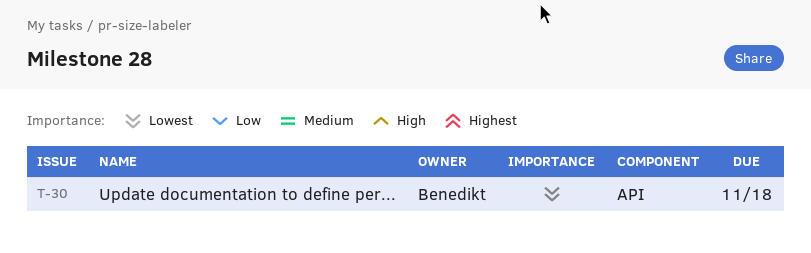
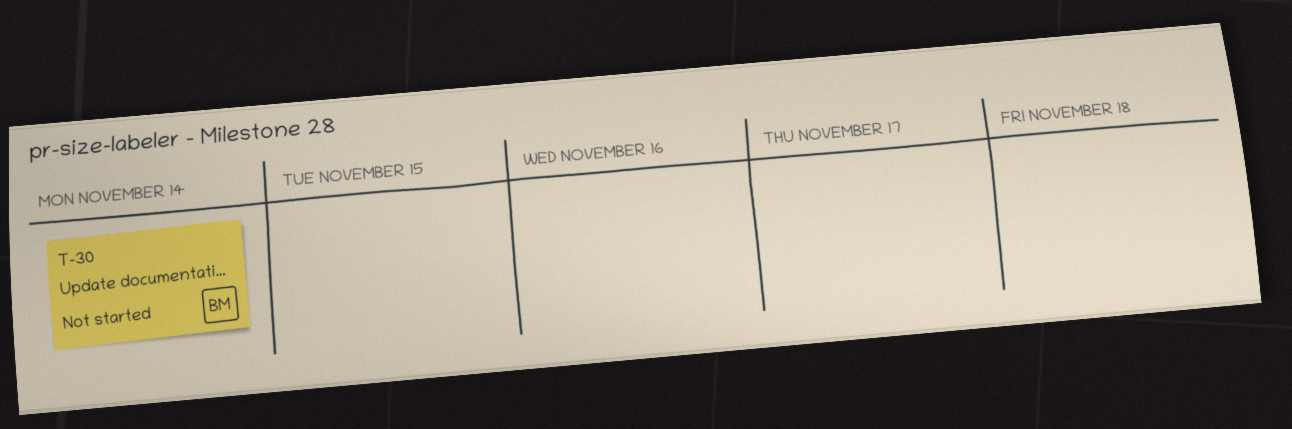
T-30, due: Nov 18 -> Nov 14

